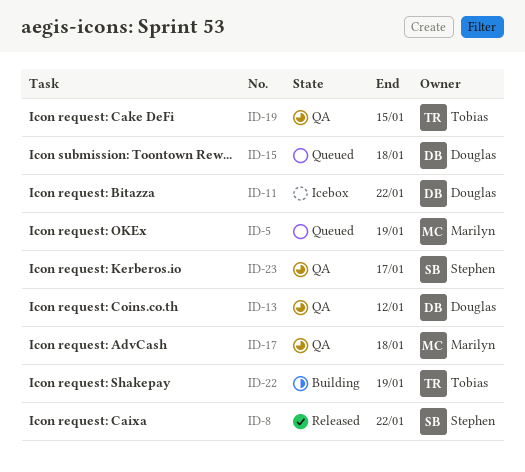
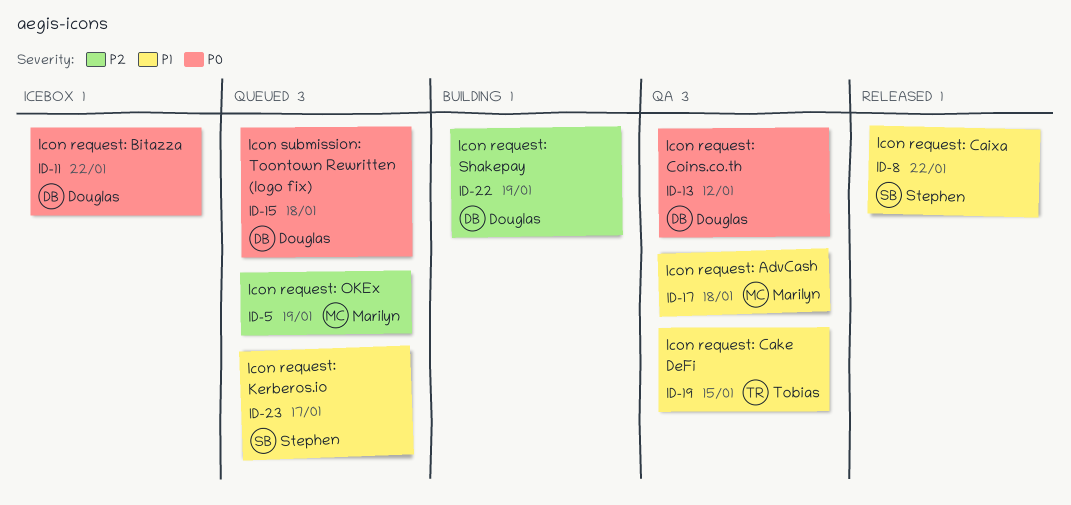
ID-22, owner: Tobias -> Douglas
ID-23, status: QA -> Queued

